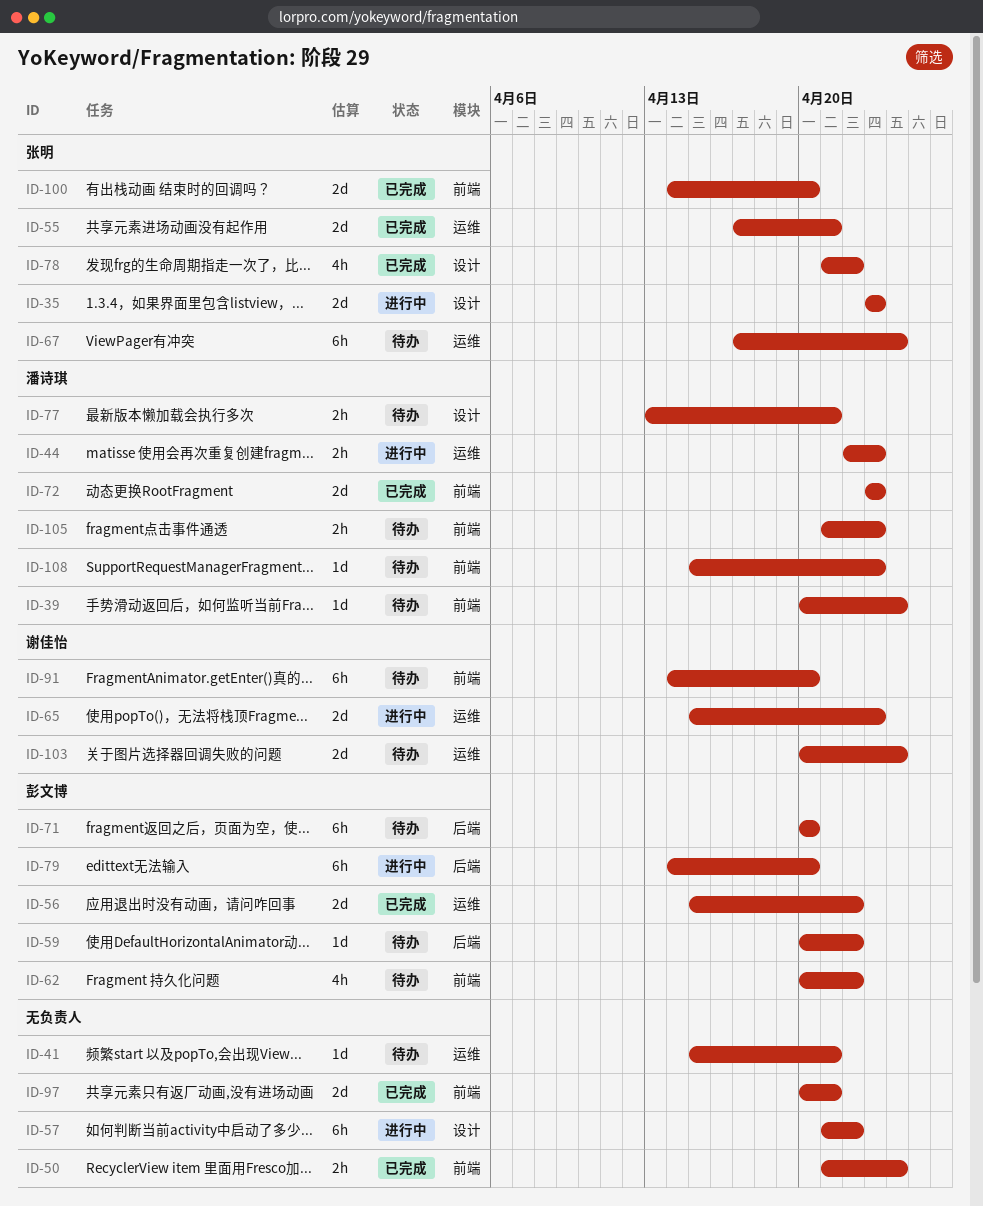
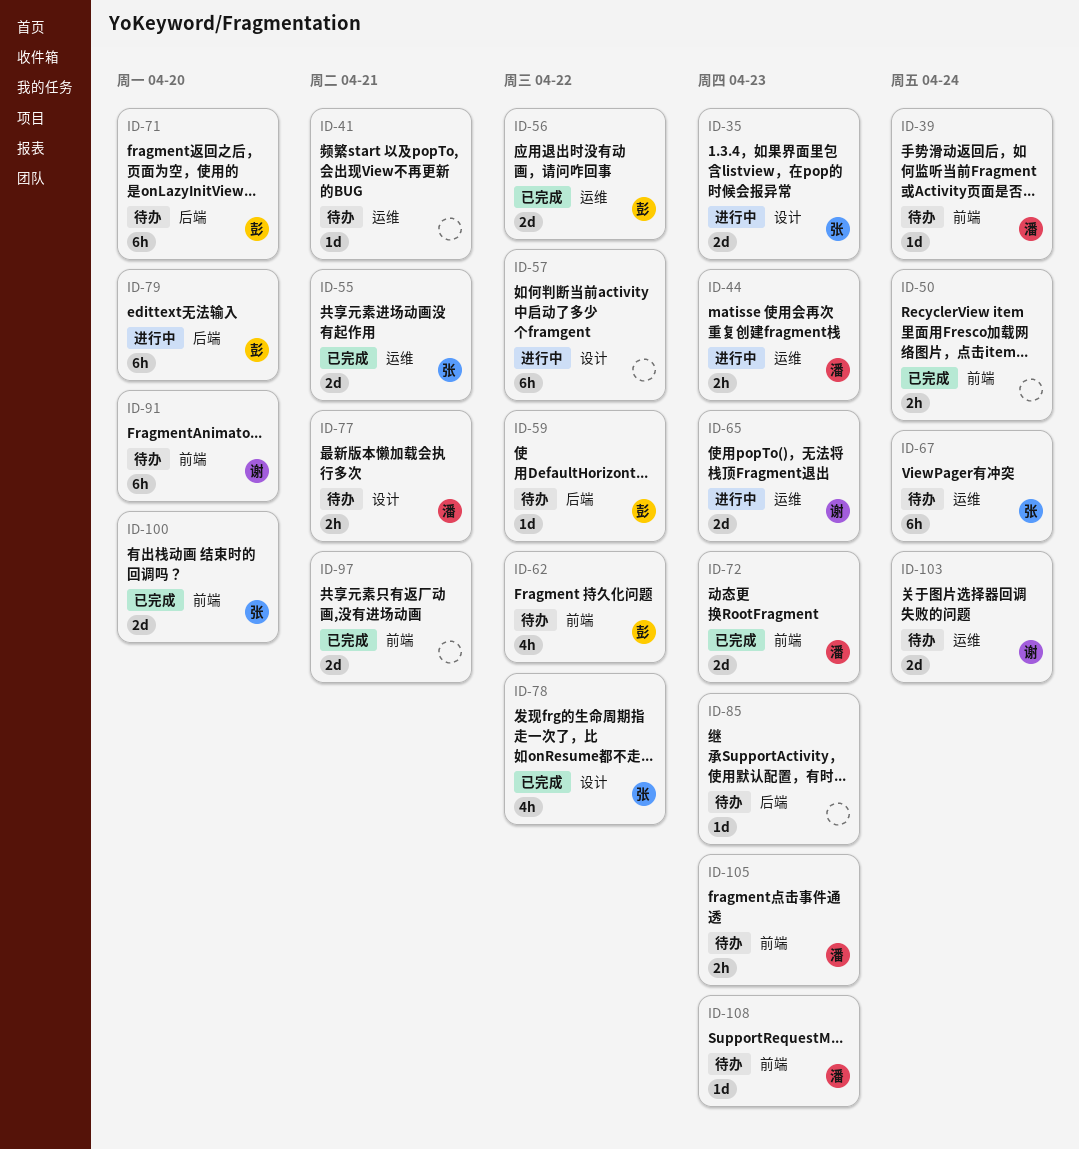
ID-85: none -> present

